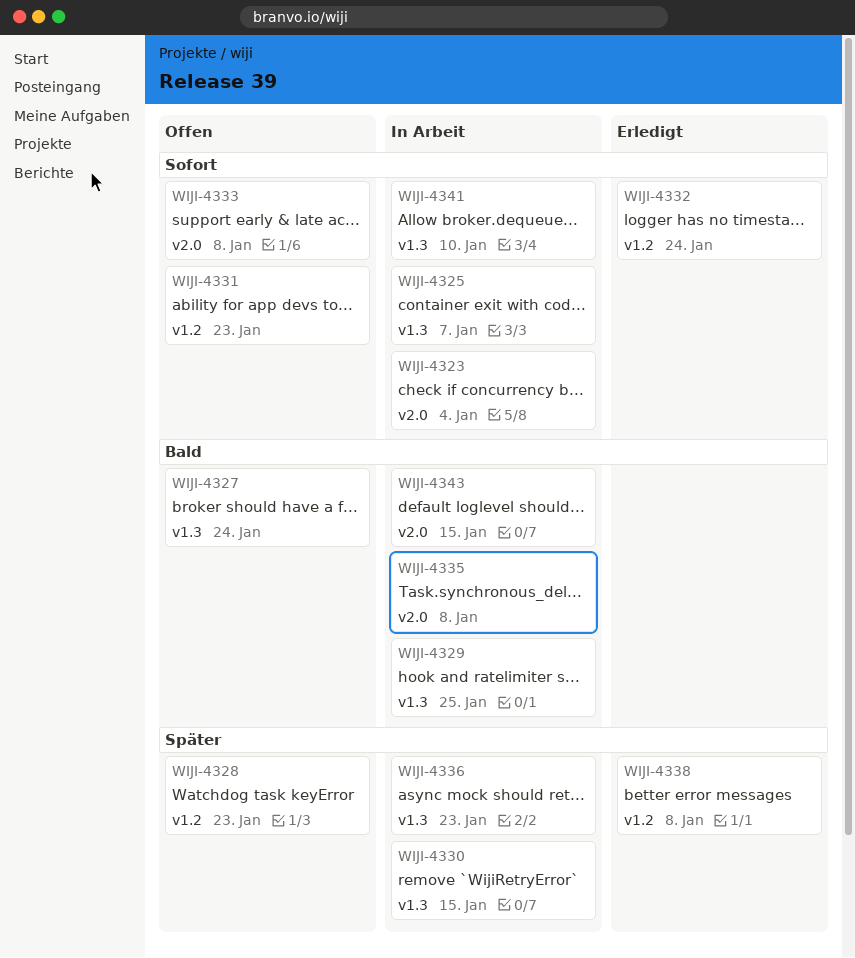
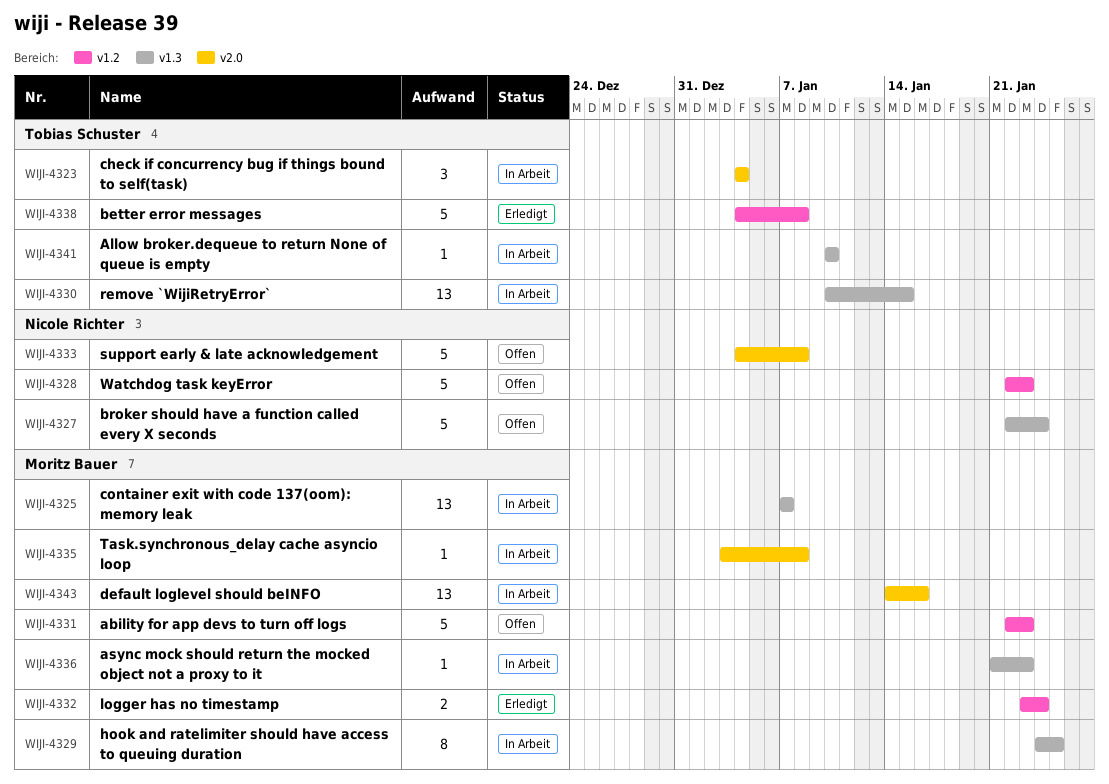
WIJI-4343, due: Jan 15 -> Jan 16

